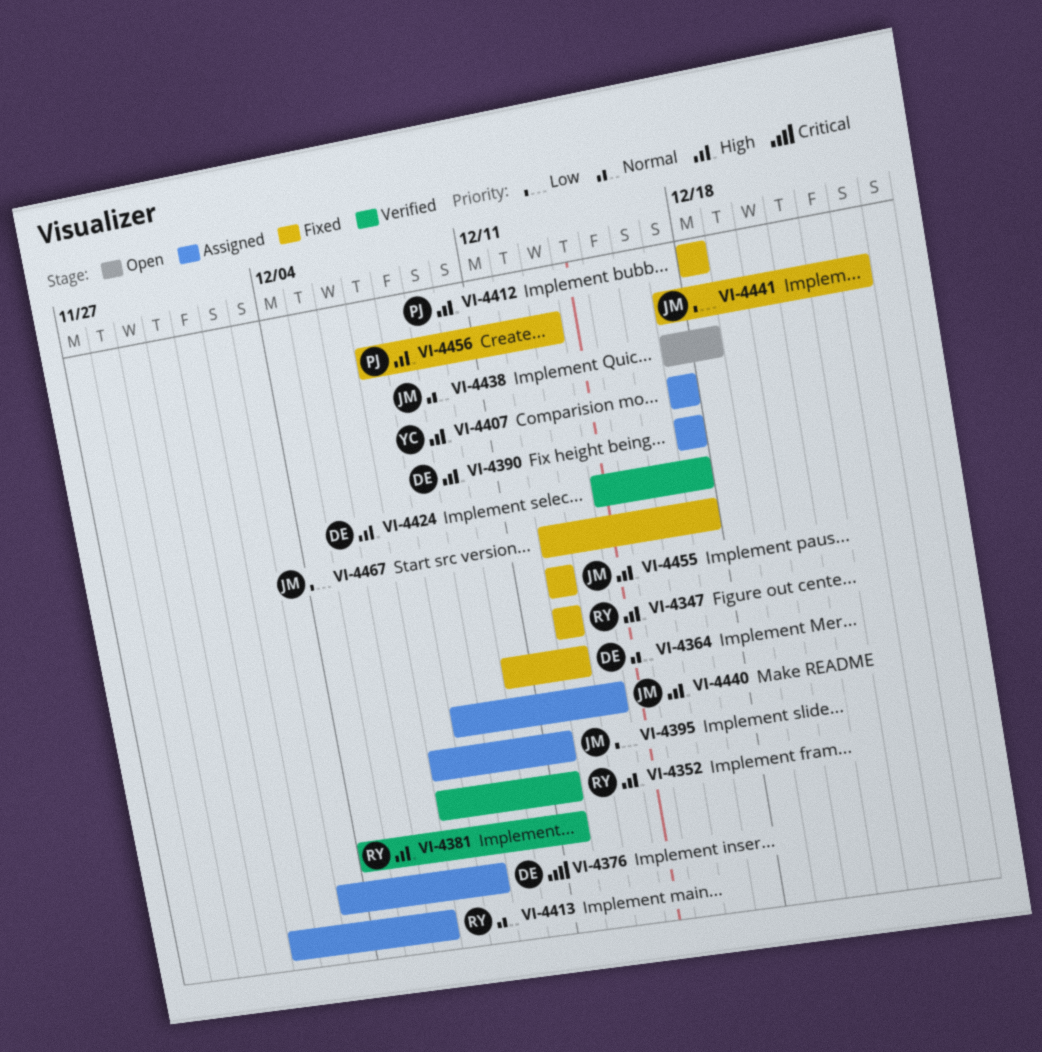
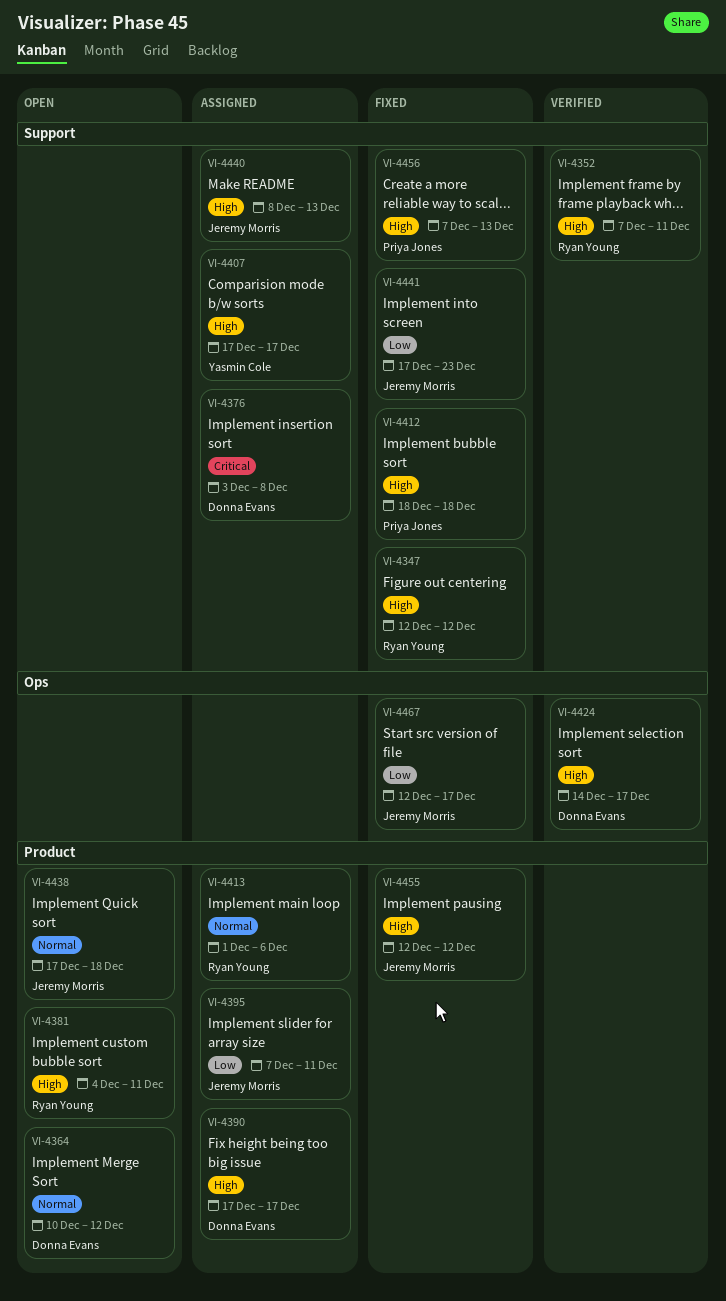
VI-4364, status: Fixed -> Open
VI-4381, status: Verified -> Open

